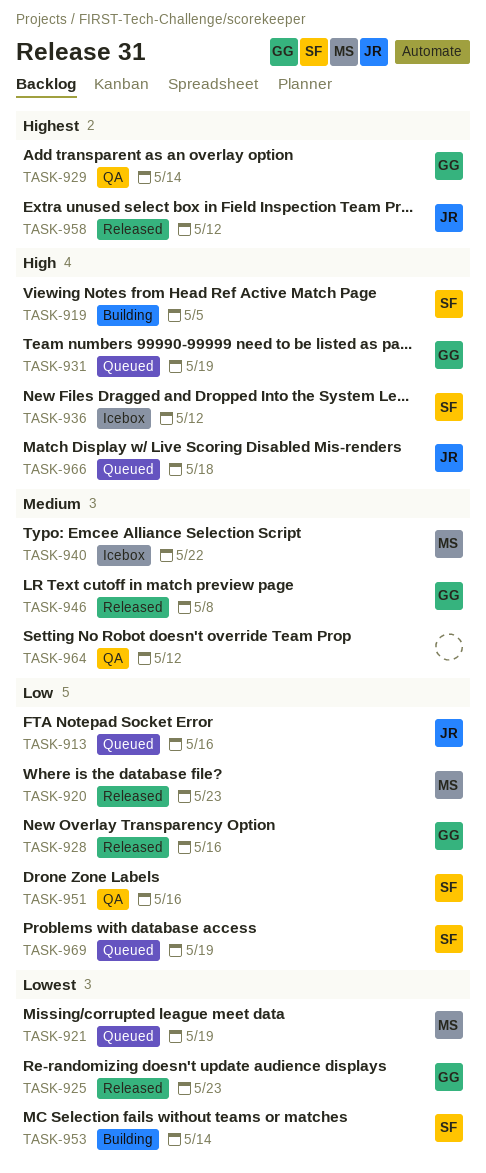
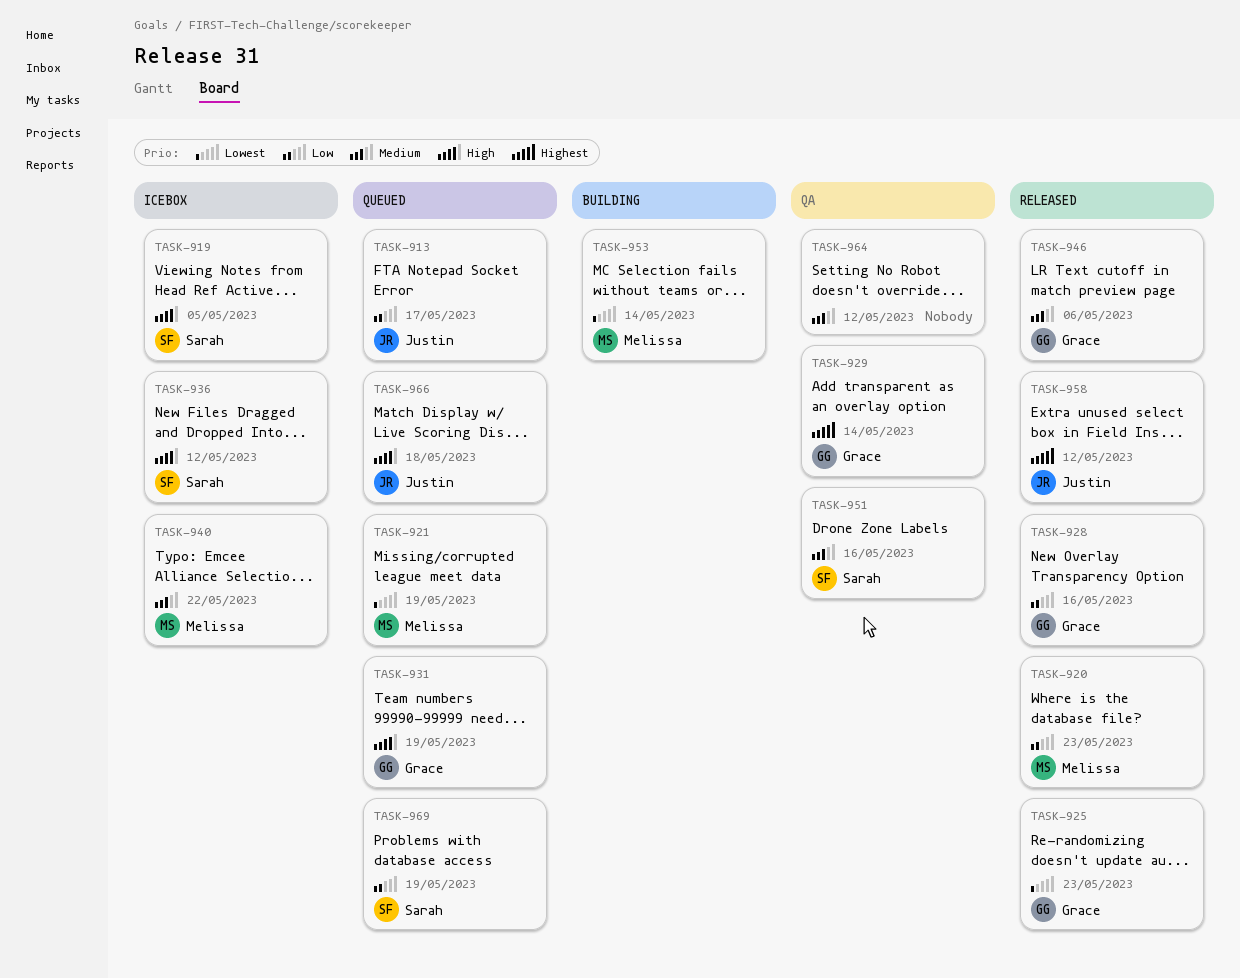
TASK-913, due: May 16 -> May 17
TASK-919, status: Building -> Icebox
TASK-946, due: May 8 -> May 6
TASK-951, priority: Low -> Medium
TASK-953, owner: Sarah -> Melissa

